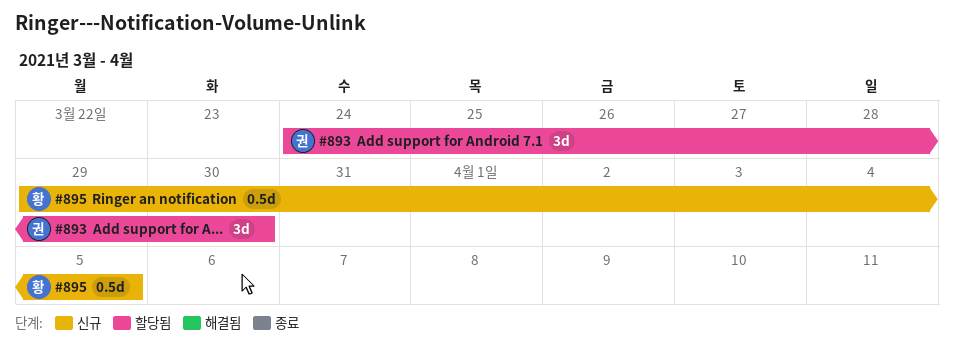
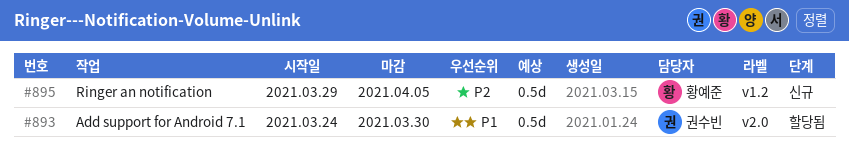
#893, estimate: 3d -> 0.5d

